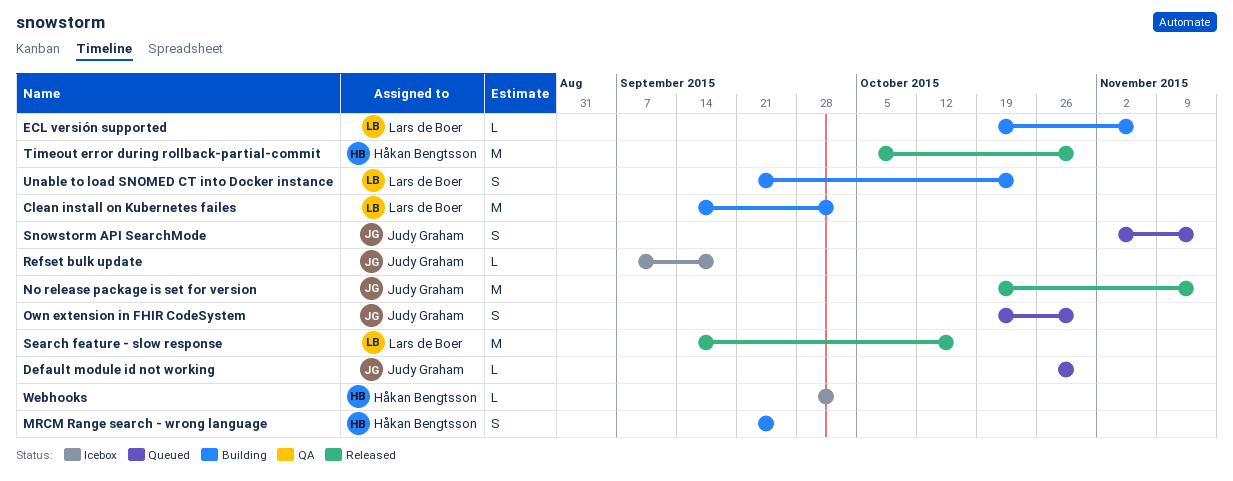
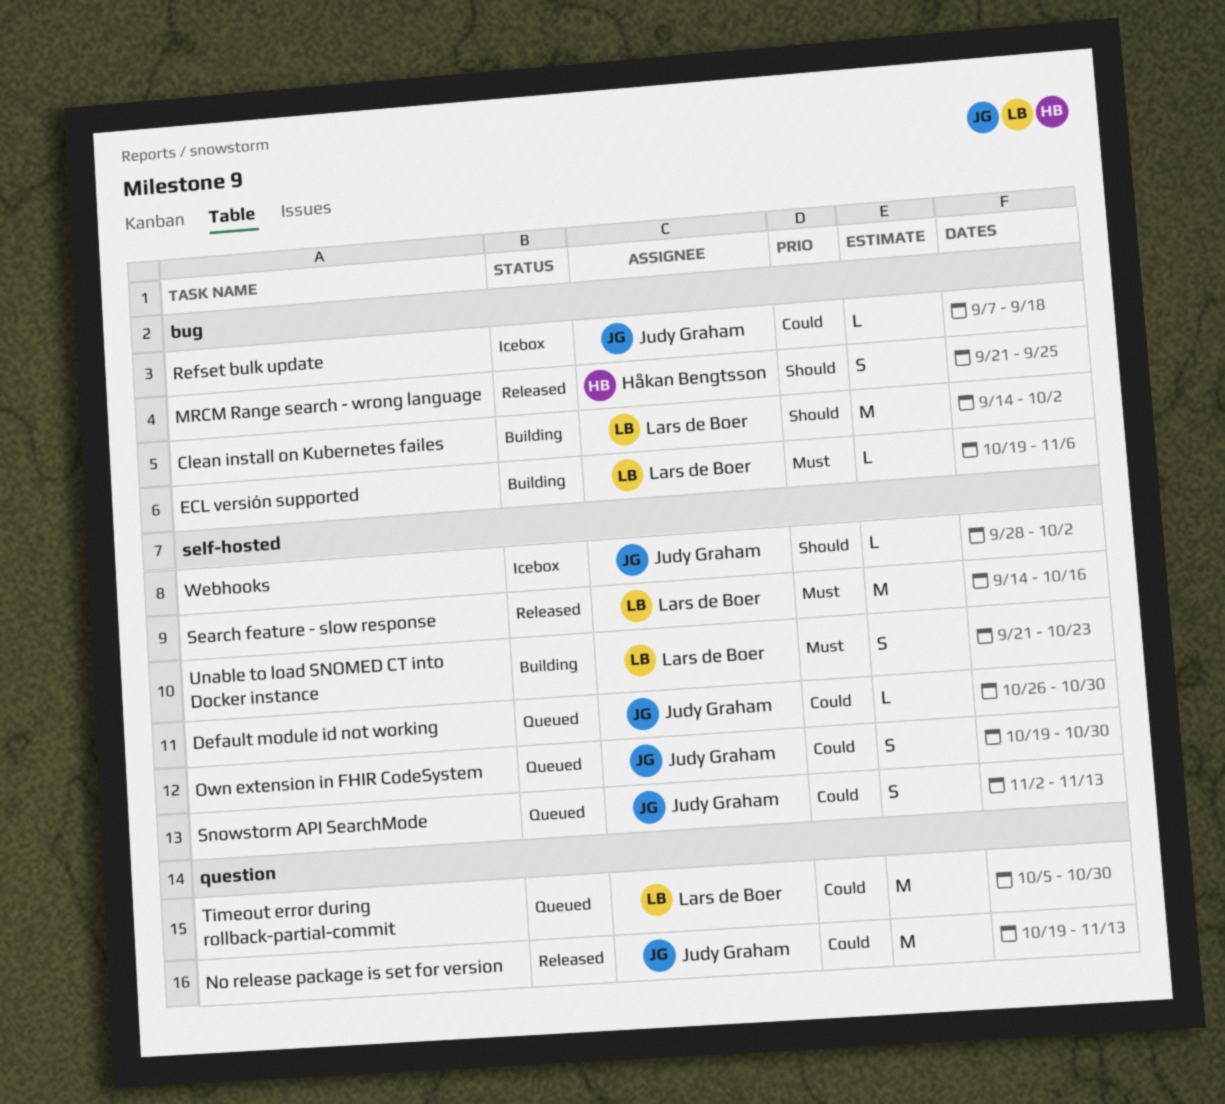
MRCM Range search - wrong language, status: Building -> Released
Timeout error during rollback-partial-commit, status: Released -> Queued
Timeout error during rollback-partial-commit, owner: Håkan Bengtsson -> Lars de Boer
Webhooks, owner: Håkan Bengtsson -> Judy Graham

